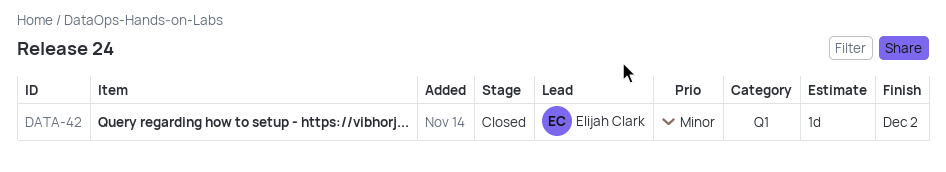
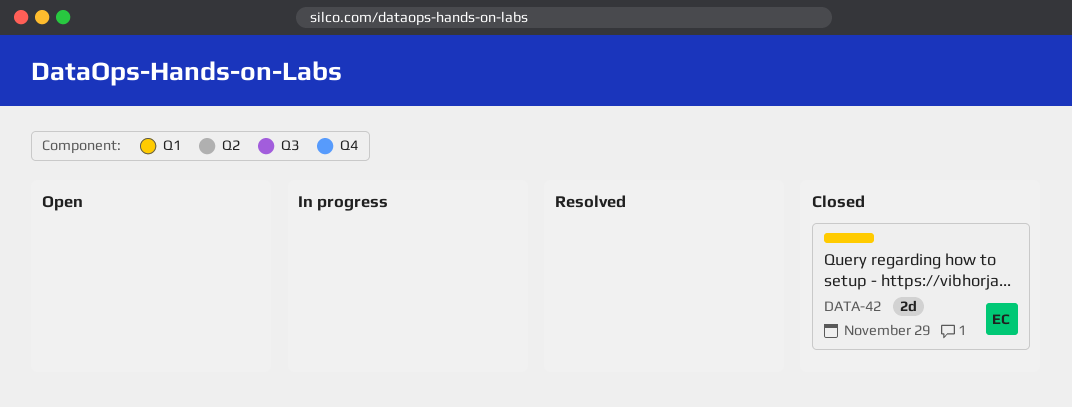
DATA-42, estimate: 1d -> 2d
DATA-42, due: Dec 2 -> Nov 29

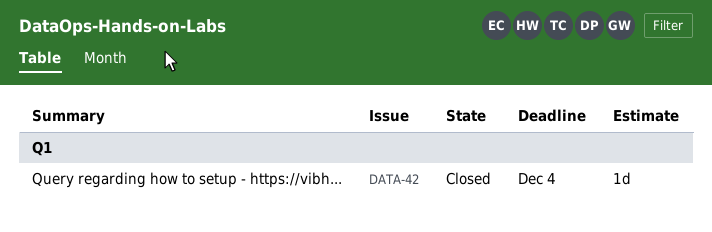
DATA-42, estimate: 2d -> 1d
DATA-42, due: Nov 29 -> Dec 4

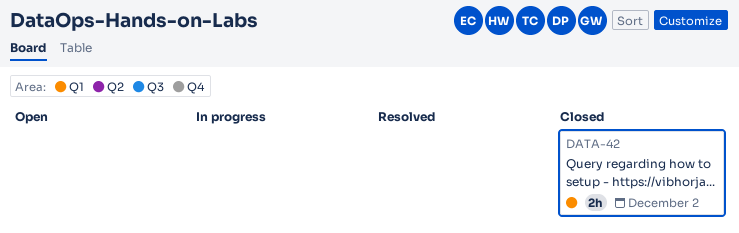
DATA-42, estimate: 1d -> 2h
DATA-42, due: Dec 4 -> Dec 2

